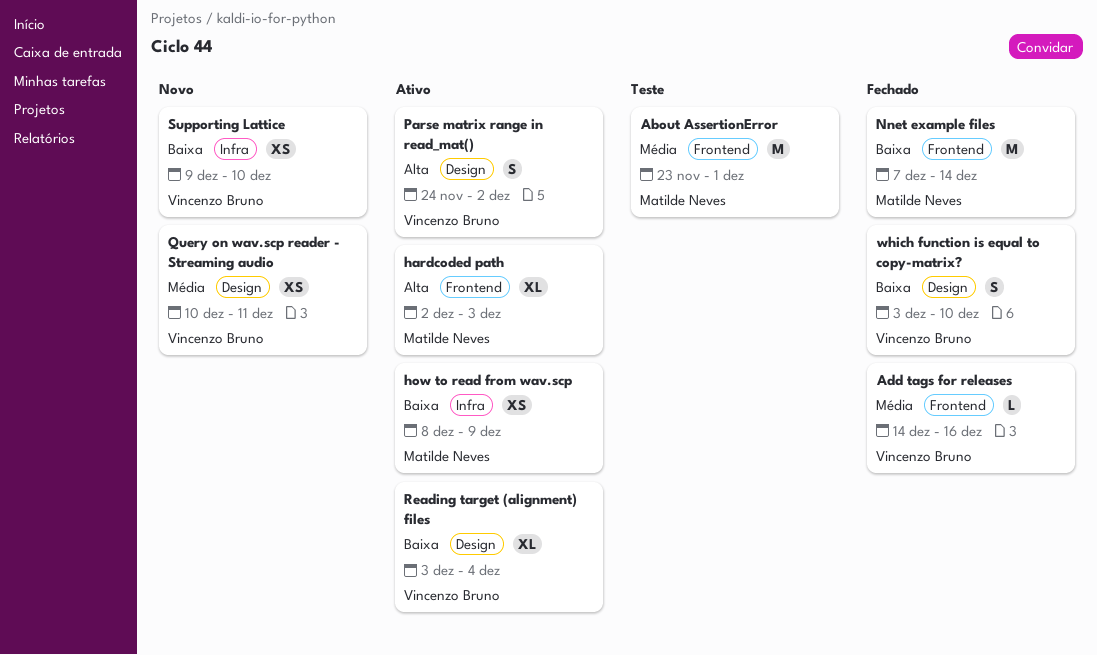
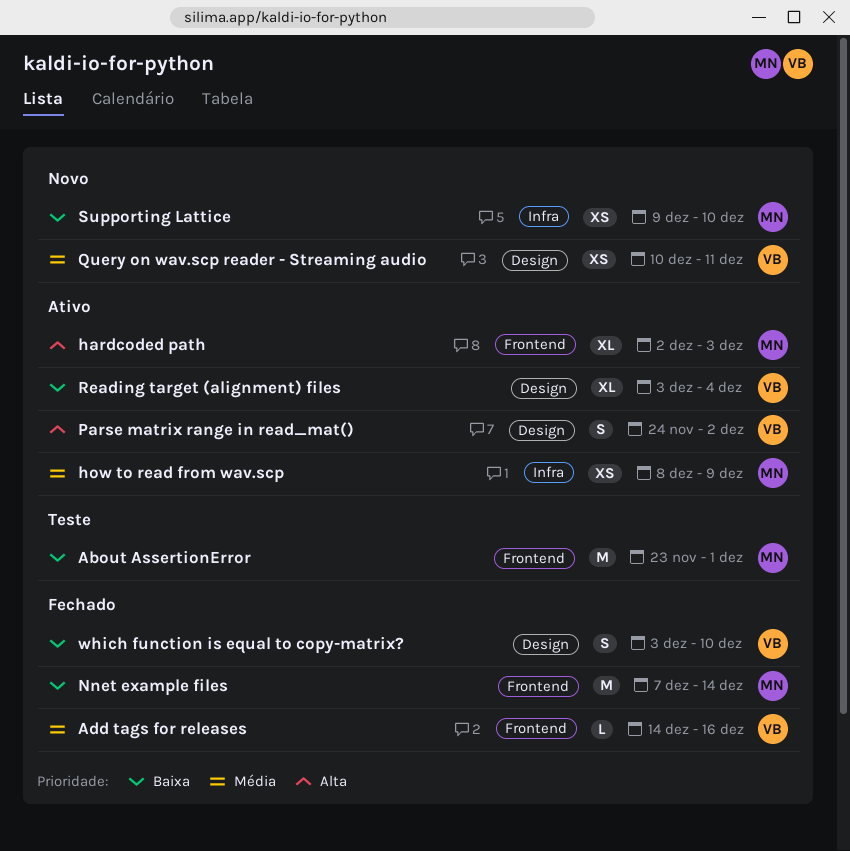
About AssertionError, priority: Média -> Baixa
how to read from wav.scp, priority: Baixa -> Média
Supporting Lattice, owner: Vincenzo Bruno -> Matilde Neves

